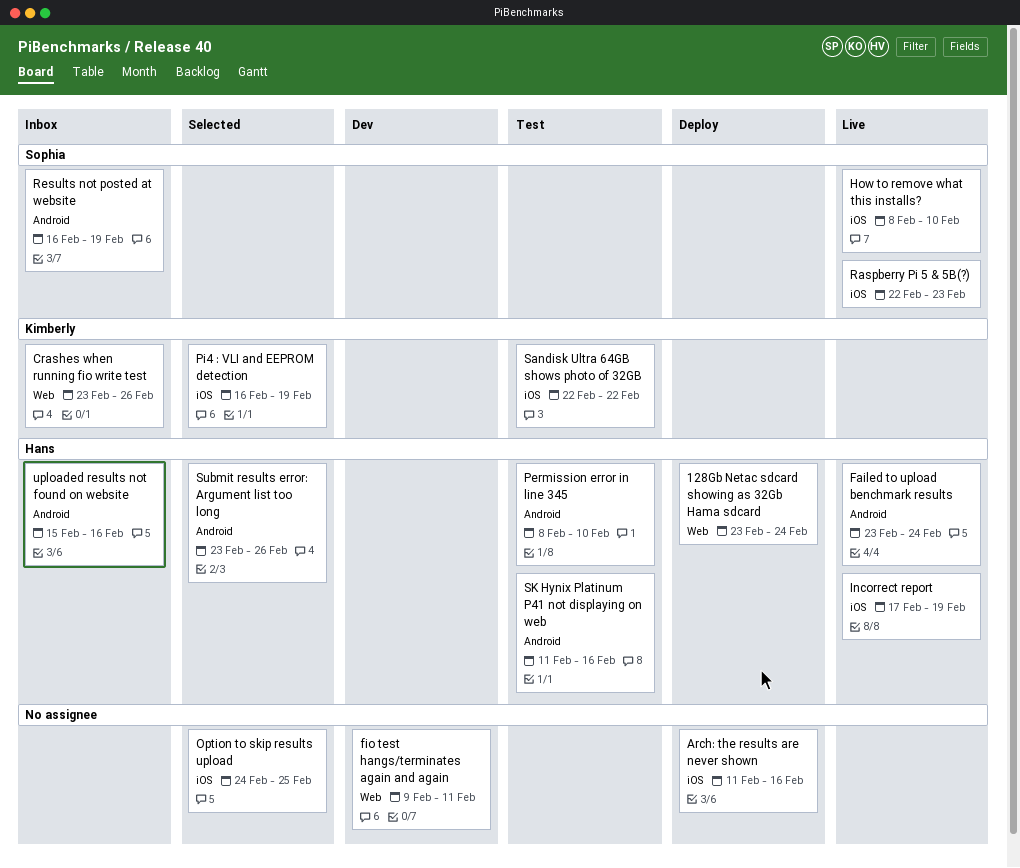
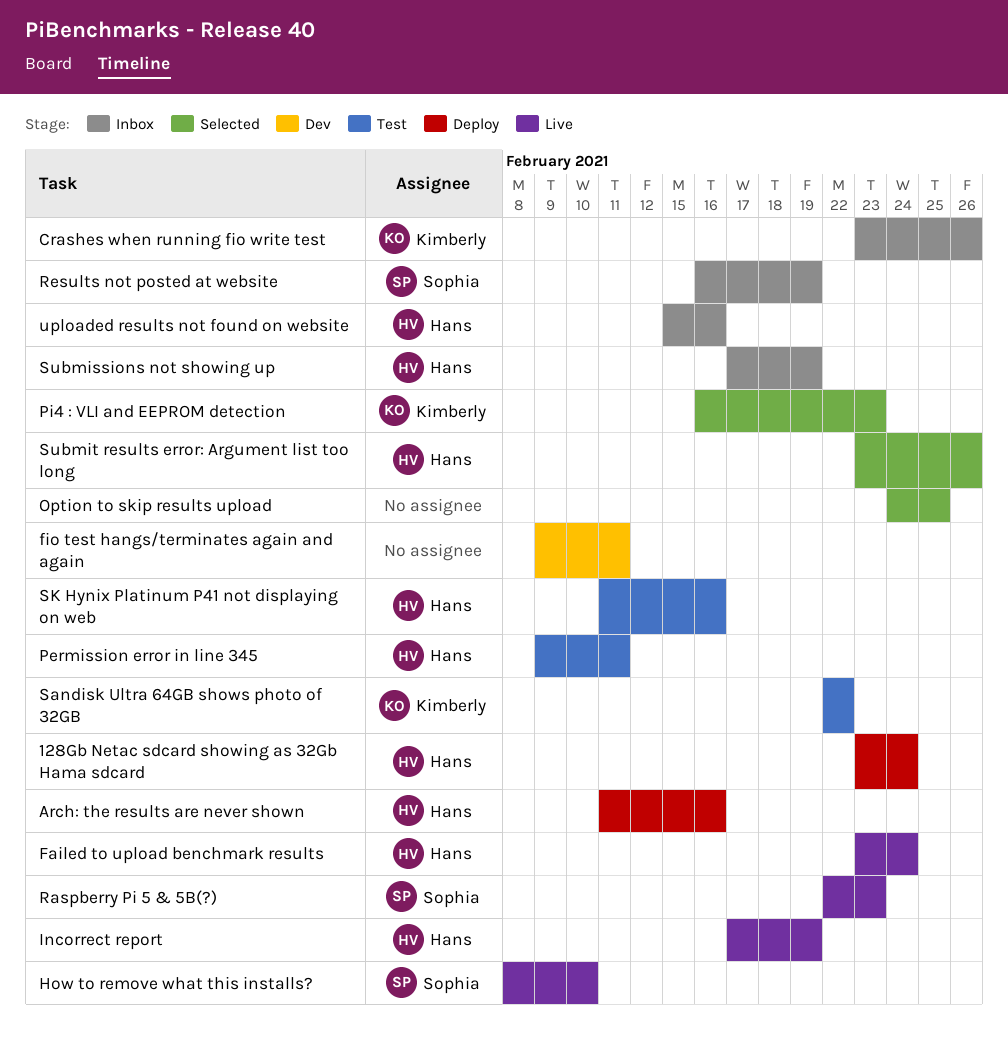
Arch: the results are never shown, owner: none -> Hans
Permission error in line 345, start: Feb 8 -> Feb 9
Permission error in line 345, due: Feb 10 -> Feb 11
Pi4 : VLI and EEPROM detection, due: Feb 19 -> Feb 23
Submissions not showing up: none -> present

